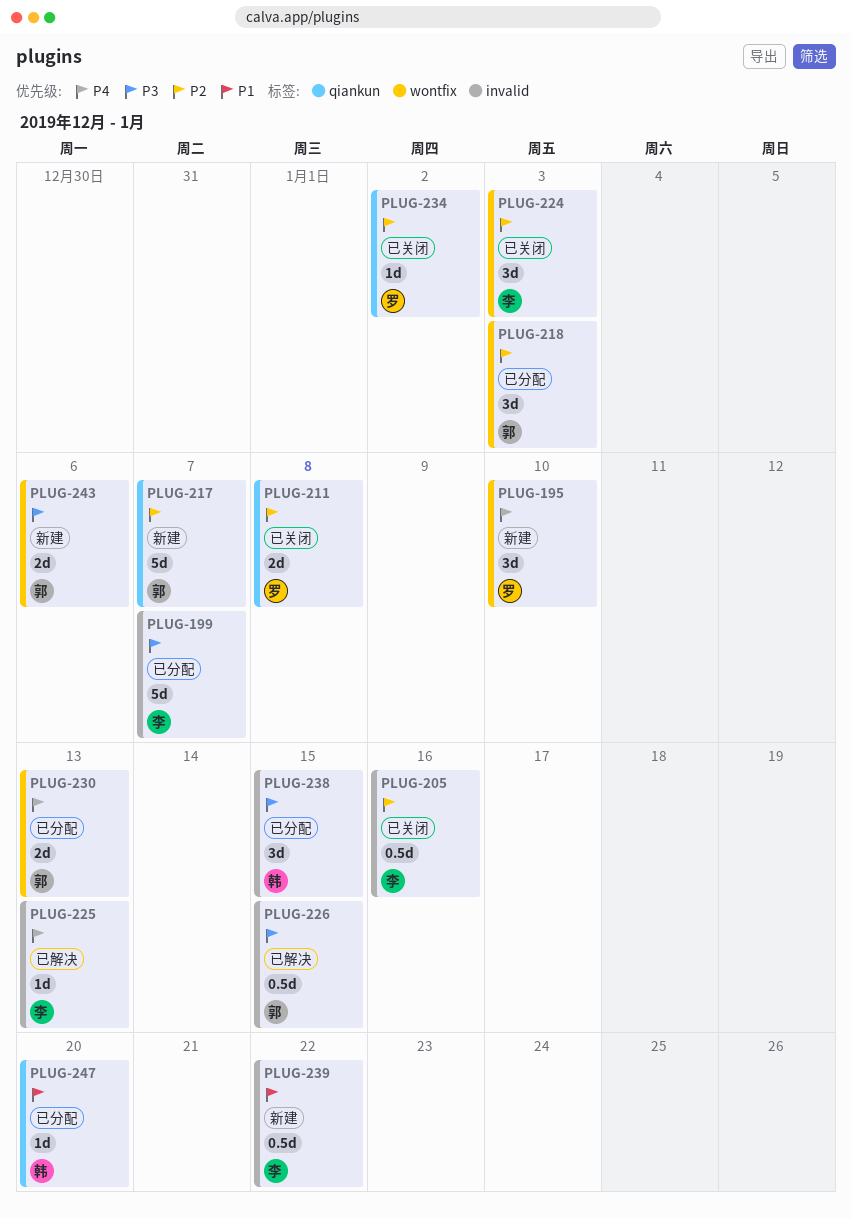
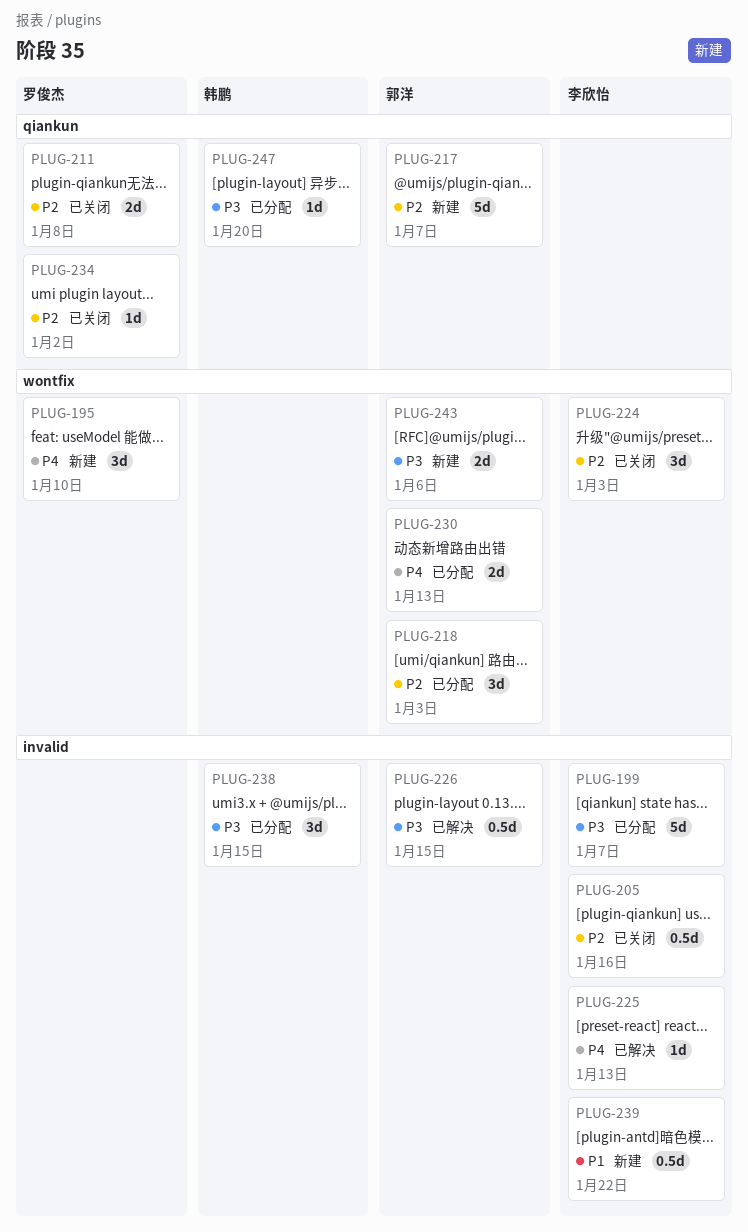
PLUG-247, priority: P1 -> P3

